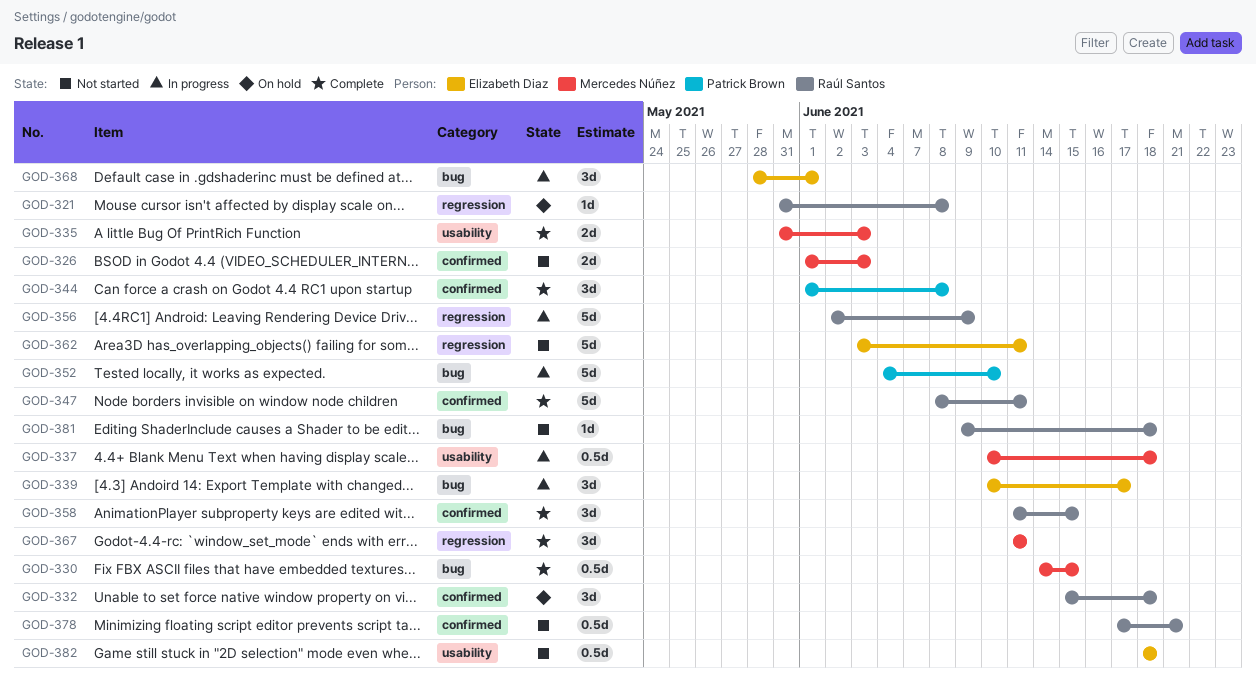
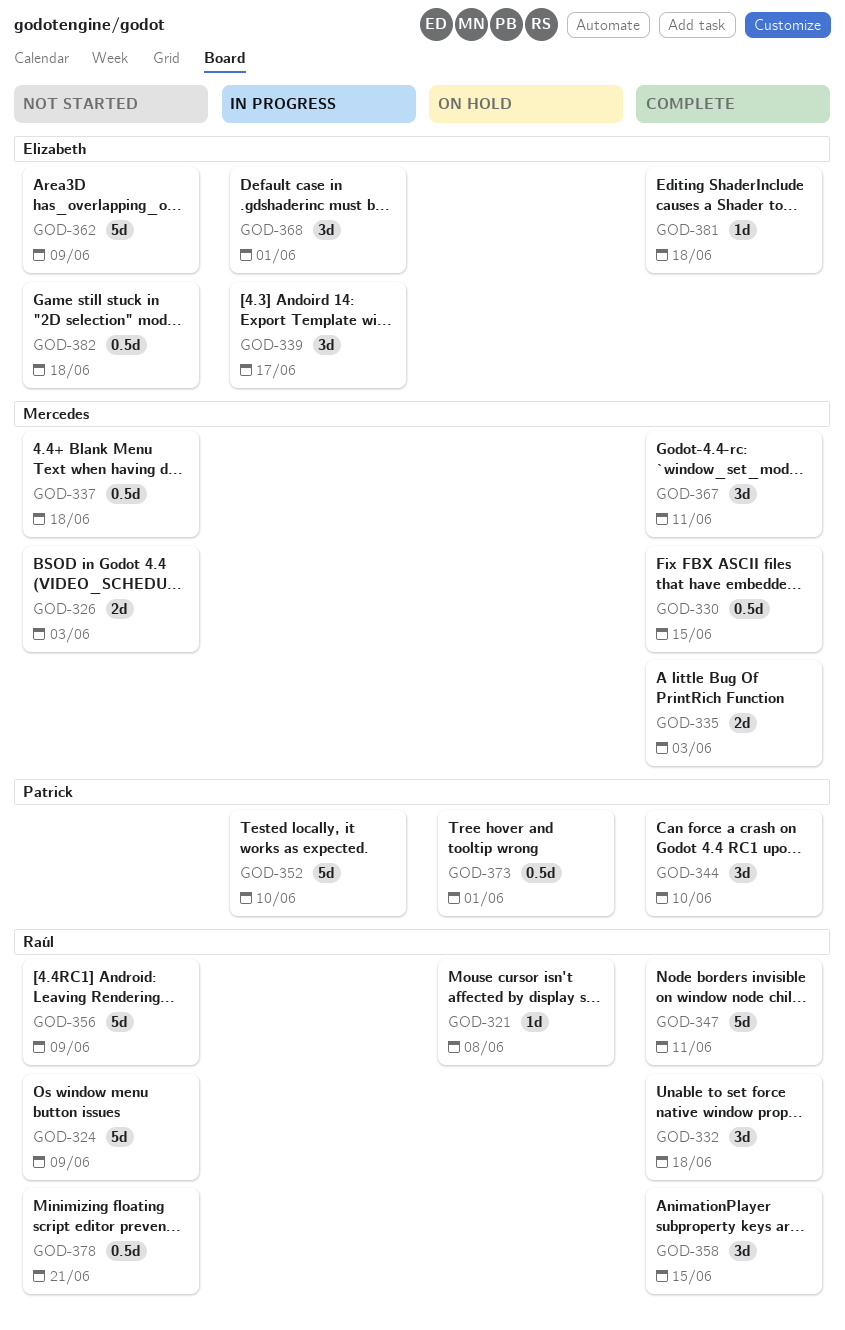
GOD-324: none -> present
GOD-332, status: On hold -> Complete
GOD-337, status: In progress -> Not started
GOD-344, due: Jun 8 -> Jun 10
GOD-356, status: In progress -> Not started
GOD-362, due: Jun 11 -> Jun 9
GOD-373: none -> present
GOD-381, status: Not started -> Complete
GOD-381, owner: Raúl Santos -> Elizabeth Diaz

